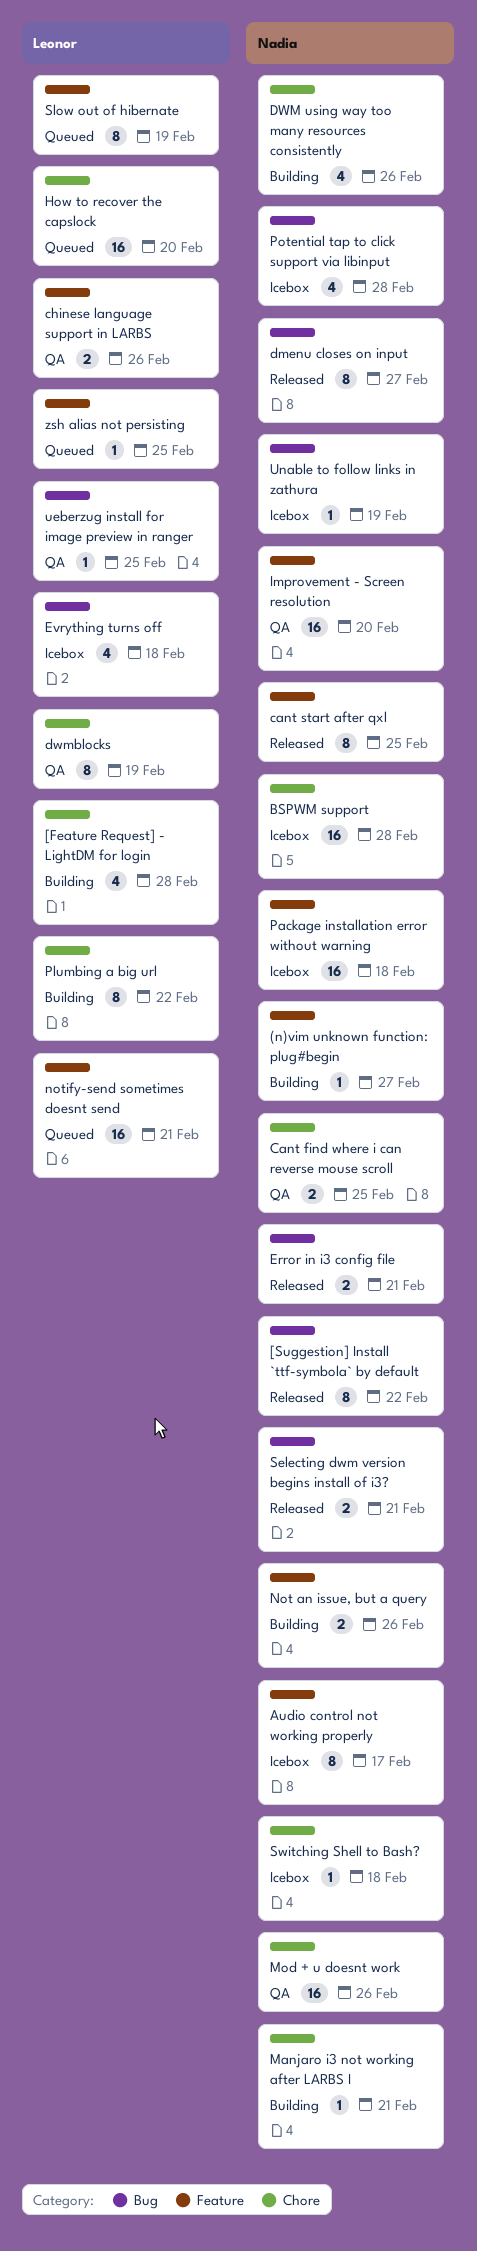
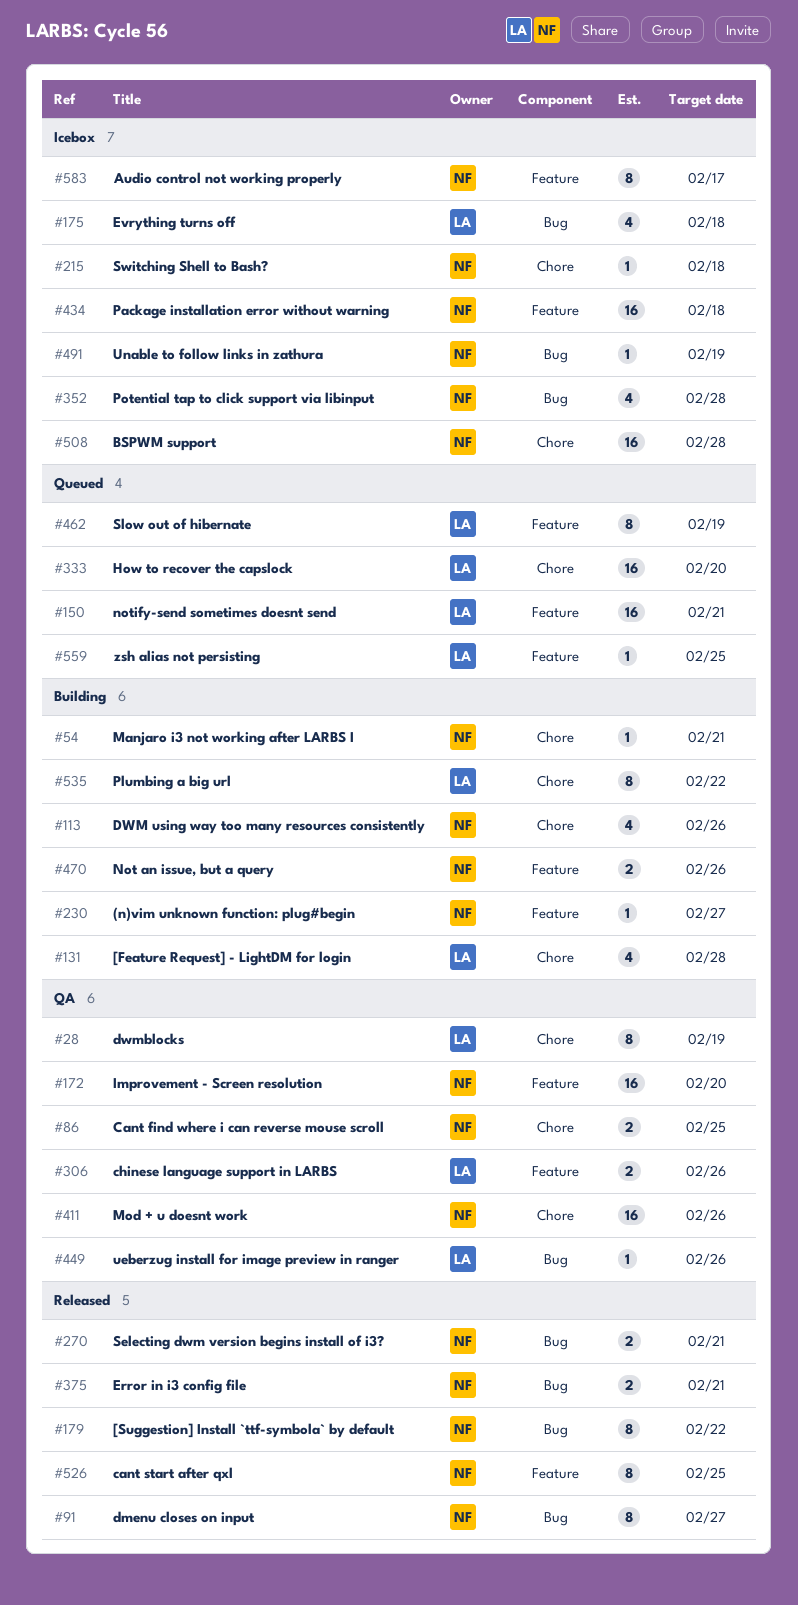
ueberzug install for image preview in ranger, due: Feb 25 -> Feb 26

